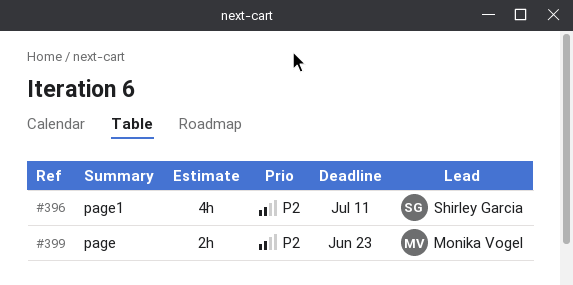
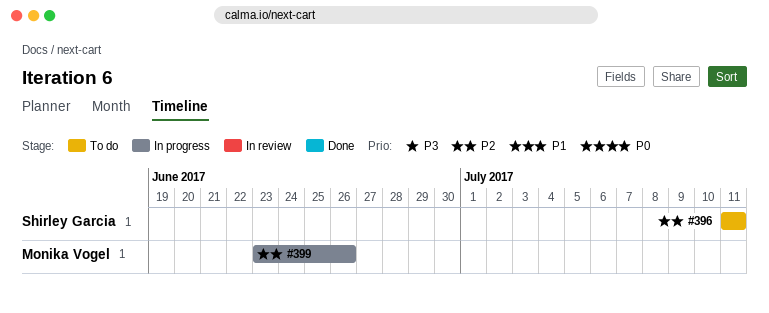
#399, due: Jun 23 -> Jun 26

